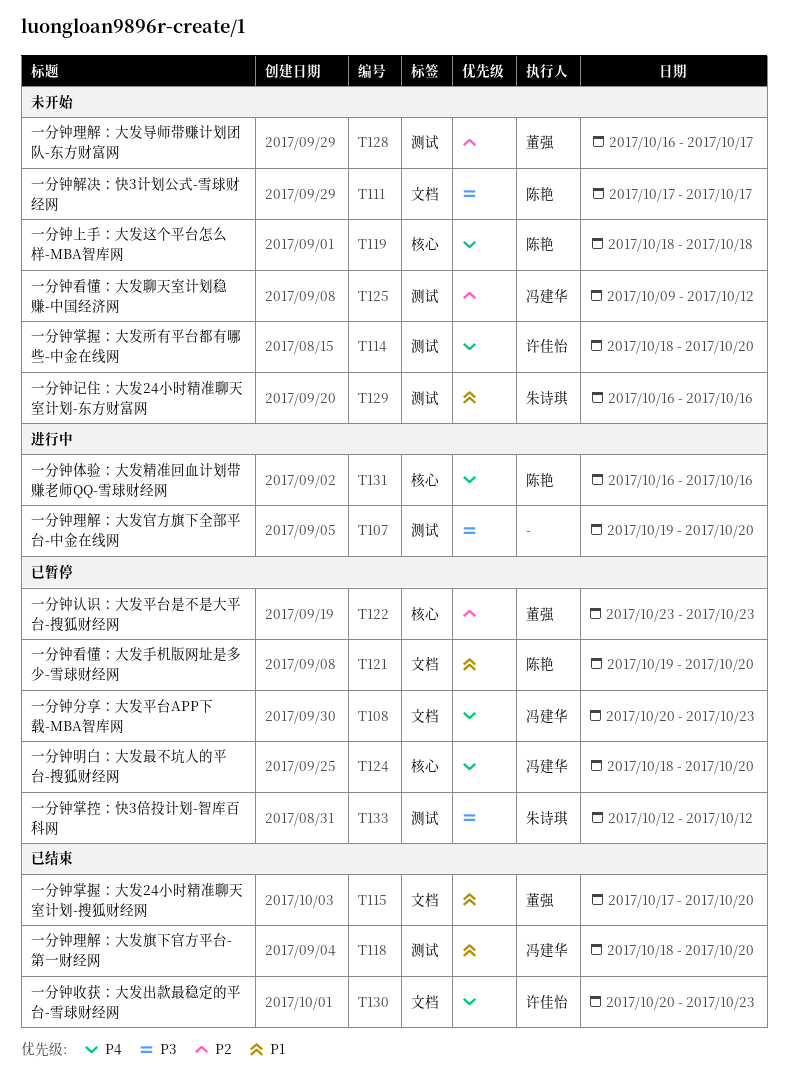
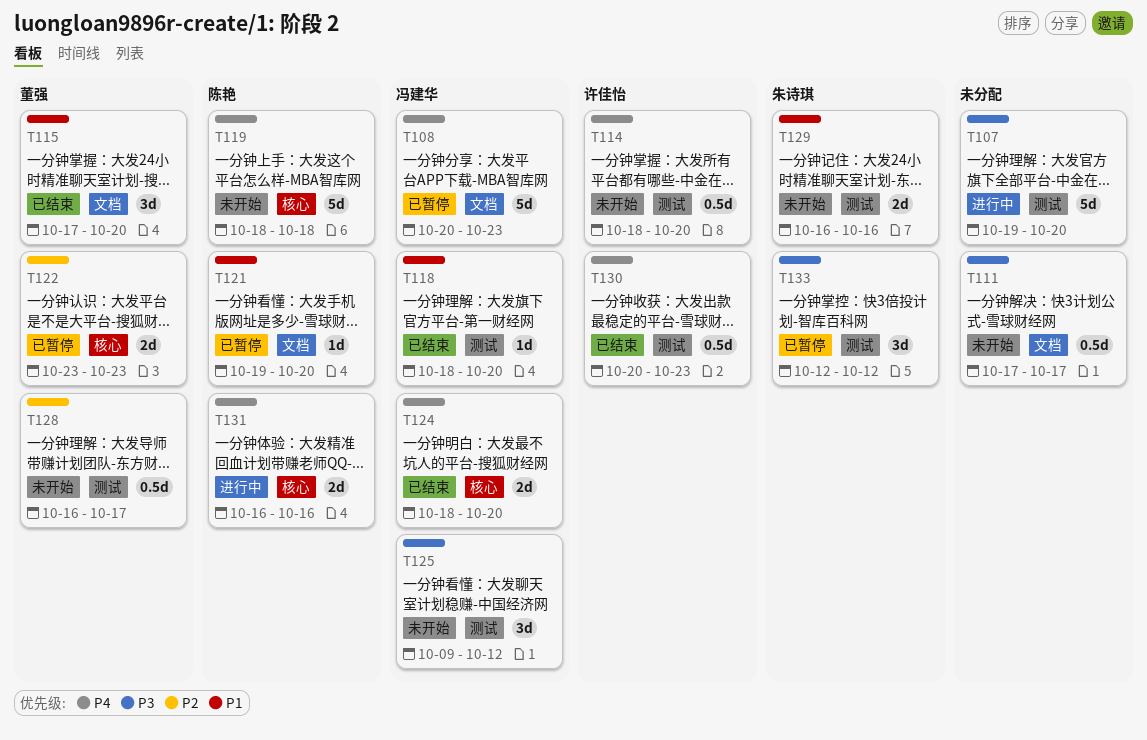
T111, owner: 陈艳 -> none
T124, status: 已暂停 -> 已结束
T125, priority: P2 -> P3
T130, label: 文档 -> 测试

